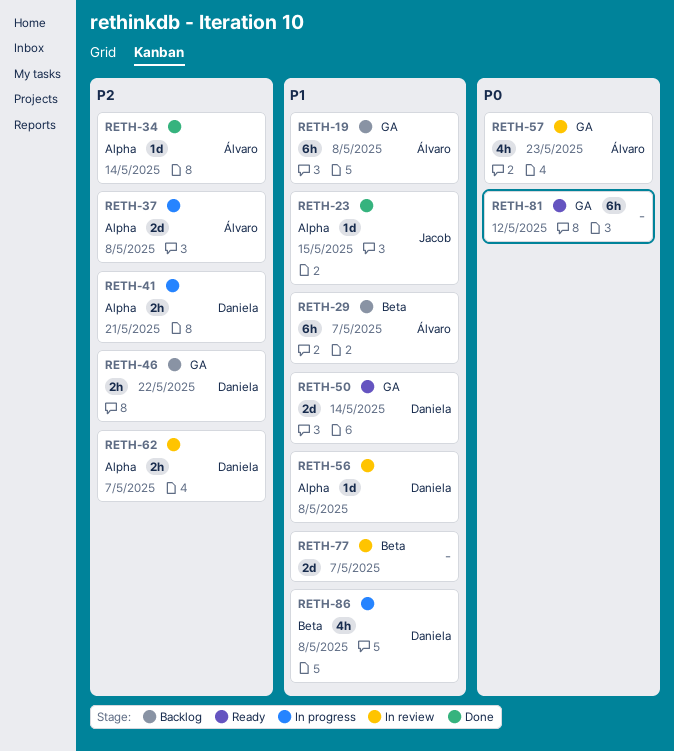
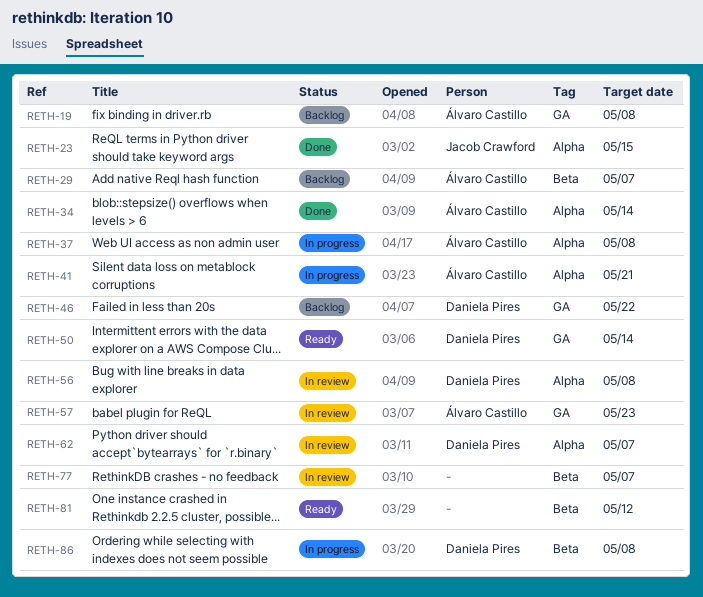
RETH-41, owner: Daniela Pires -> Álvaro Castillo
RETH-81, label: GA -> Beta

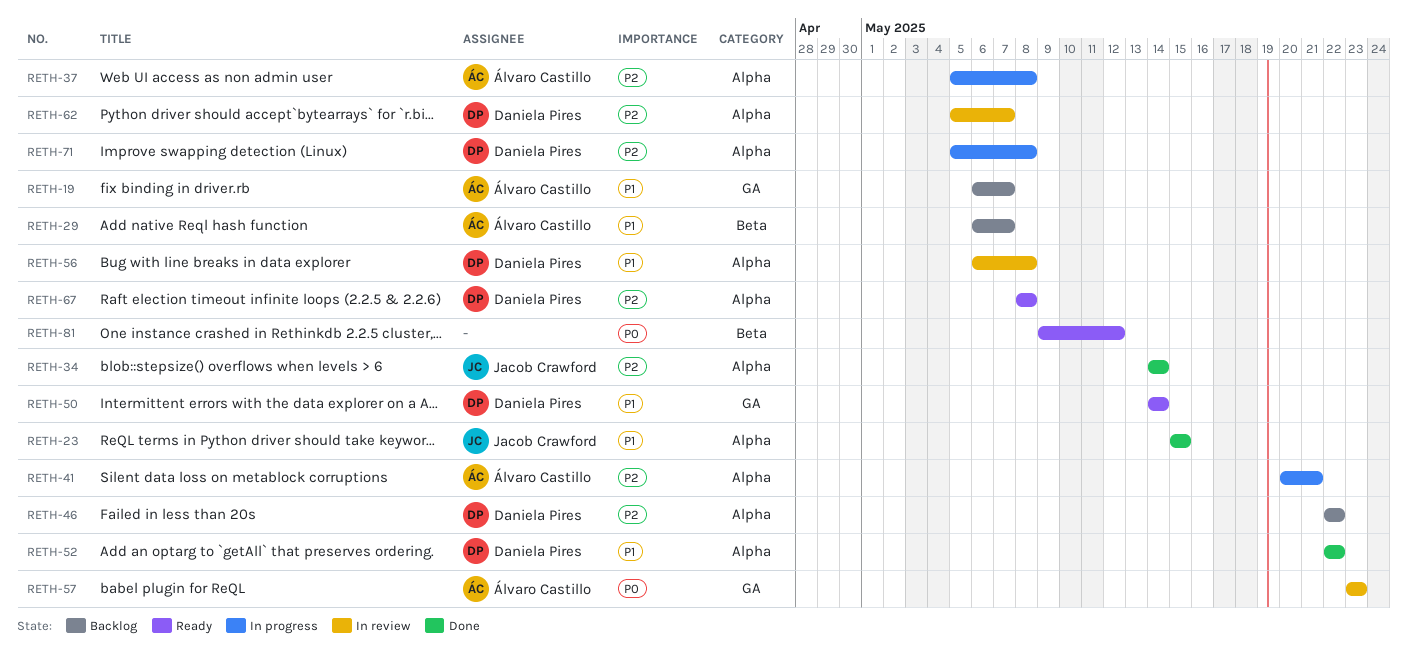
RETH-19, due: May 8 -> May 7
RETH-34, owner: Álvaro Castillo -> Jacob Crawford
RETH-46, label: GA -> Alpha
RETH-52: none -> present
RETH-67: none -> present
RETH-71: none -> present
RETH-77: present -> none
RETH-86: present -> none

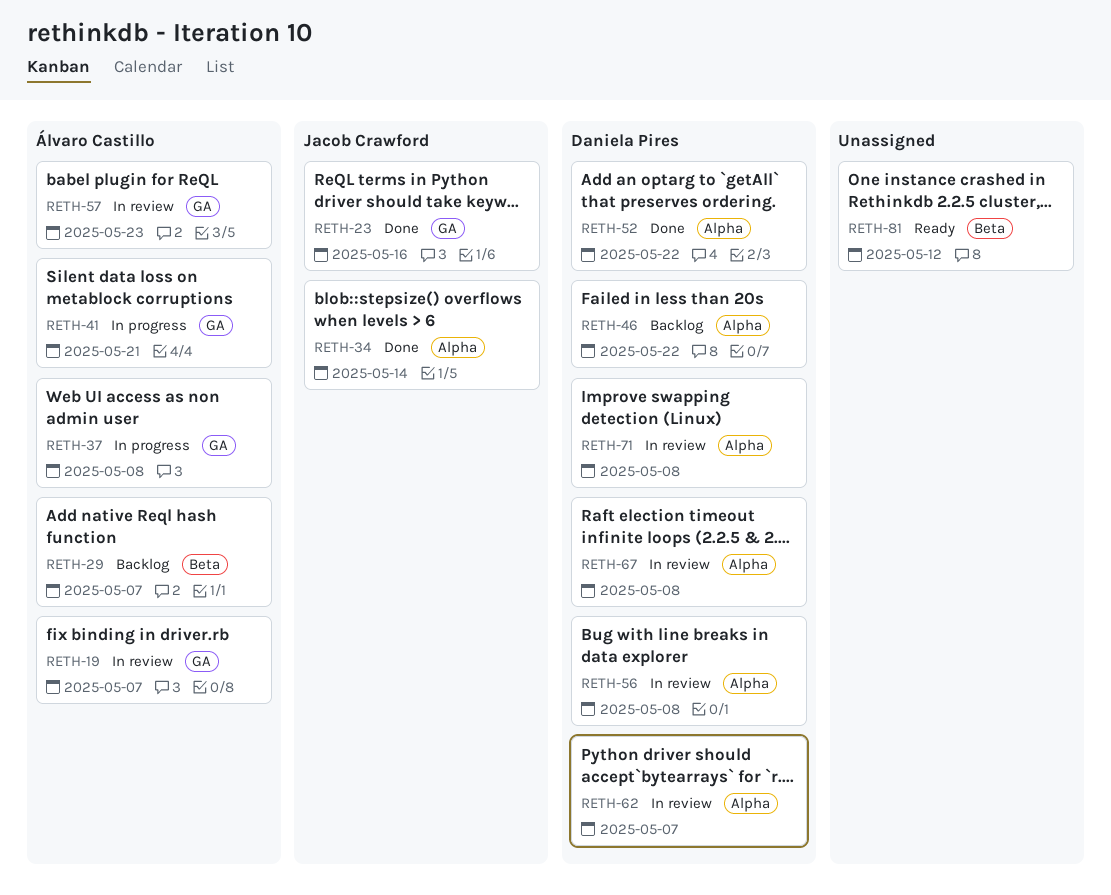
RETH-19, status: Backlog -> In review
RETH-23, label: Alpha -> GA
RETH-23, due: May 15 -> May 16
RETH-37, label: Alpha -> GA
RETH-41, label: Alpha -> GA
RETH-50: present -> none
RETH-67, status: Ready -> In review
RETH-71, status: In progress -> In review

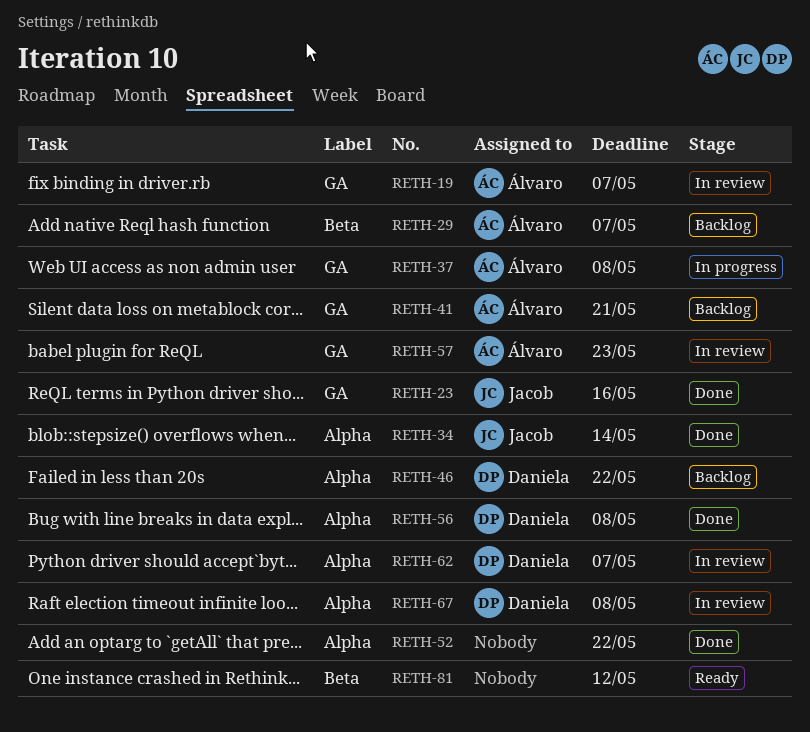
RETH-41, status: In progress -> Backlog
RETH-52, owner: Daniela Pires -> none
RETH-56, status: In review -> Done
RETH-71: present -> none

